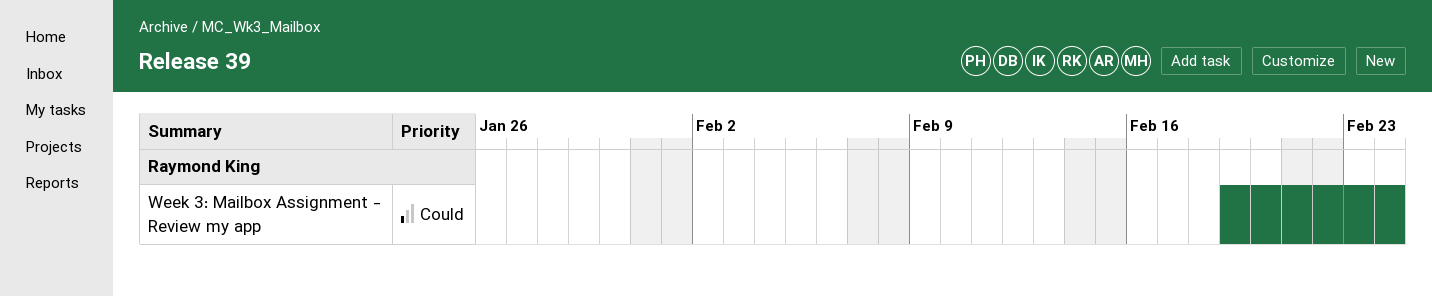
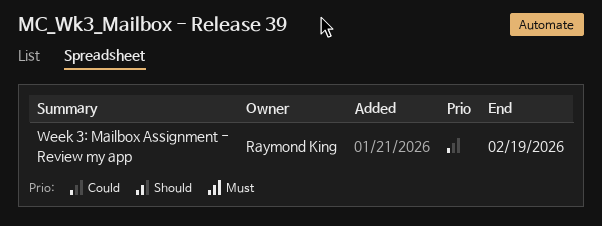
Week 3: Mailbox Assignment - Review my app, due: Feb 24 -> Feb 19

